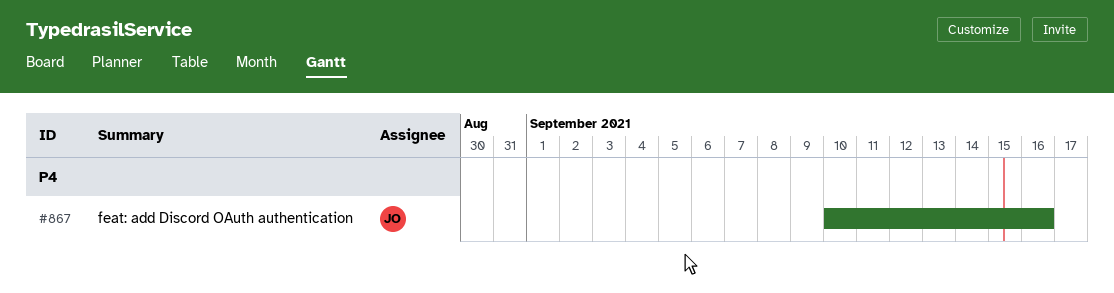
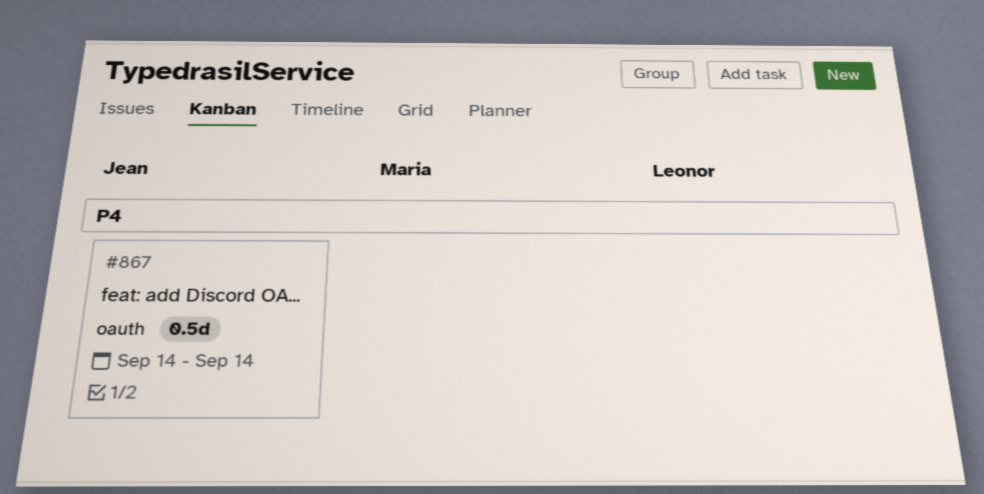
#867, start: Sep 10 -> Sep 14
#867, due: Sep 16 -> Sep 14

